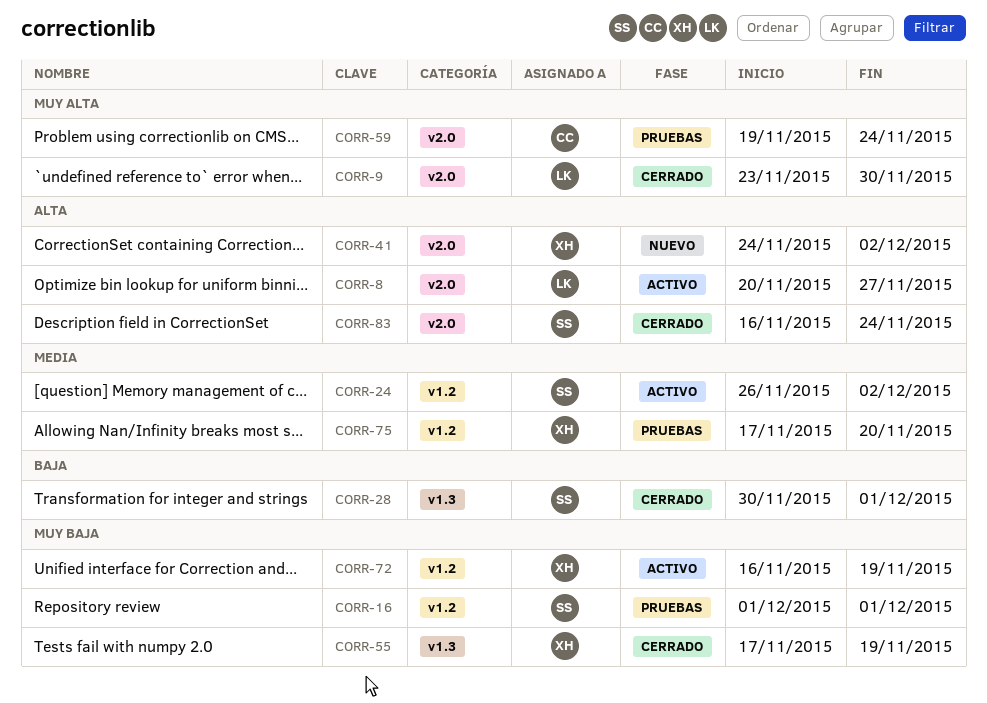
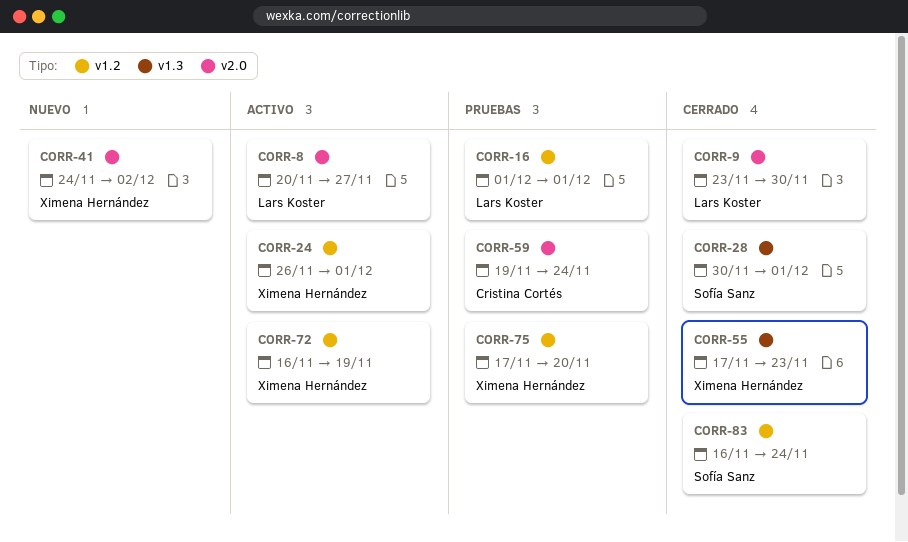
CORR-16, owner: Sofía Sanz -> Lars Koster
CORR-24, owner: Sofía Sanz -> Ximena Hernández
CORR-24, due: Dec 2 -> Dec 1
CORR-55, due: Nov 19 -> Nov 23
CORR-83, label: v2.0 -> v1.2

